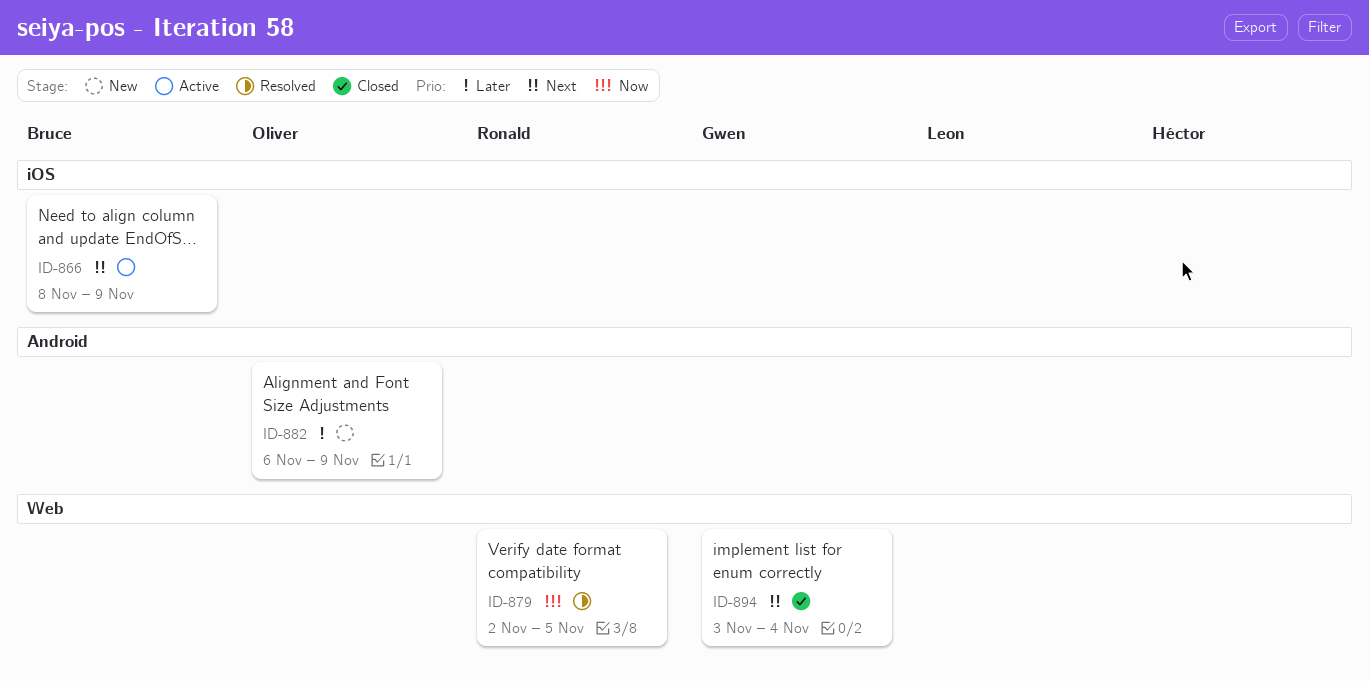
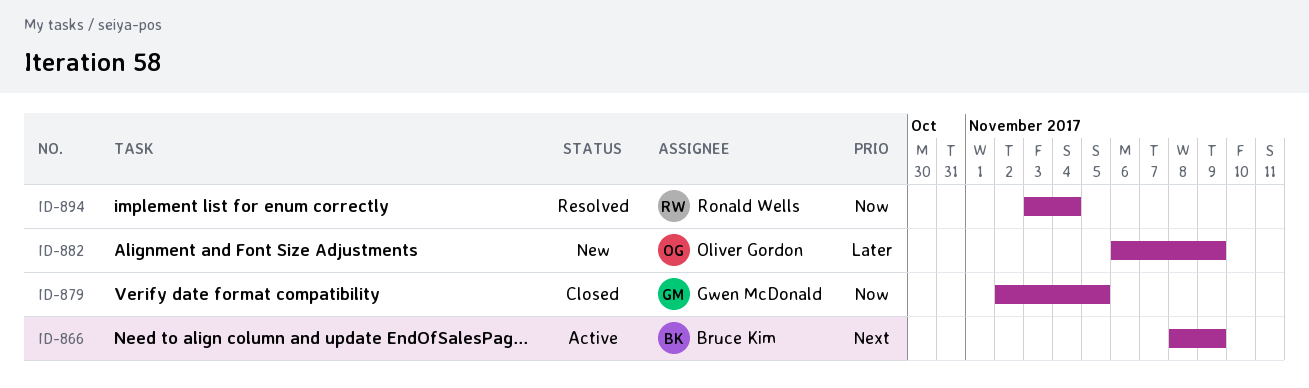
ID-879, status: Resolved -> Closed
ID-879, owner: Ronald Wells -> Gwen McDonald
ID-894, status: Closed -> Resolved
ID-894, owner: Gwen McDonald -> Ronald Wells
ID-894, priority: Next -> Now

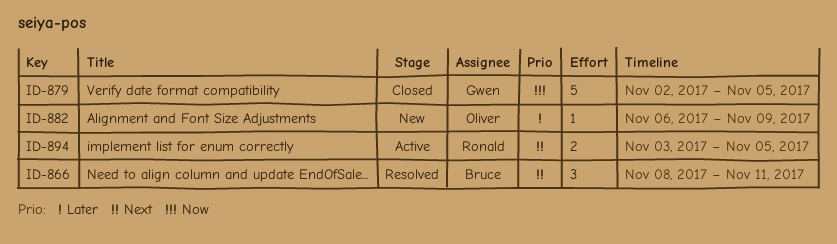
ID-866, status: Active -> Resolved
ID-866, due: Nov 9 -> Nov 11
ID-894, status: Resolved -> Active
ID-894, priority: Now -> Next
ID-894, due: Nov 4 -> Nov 5

